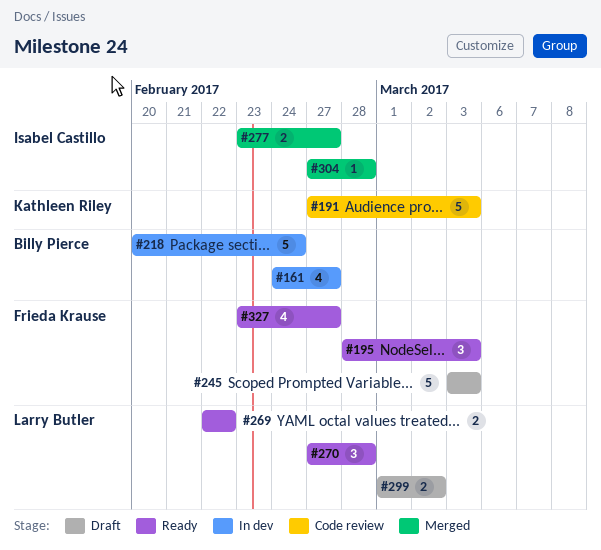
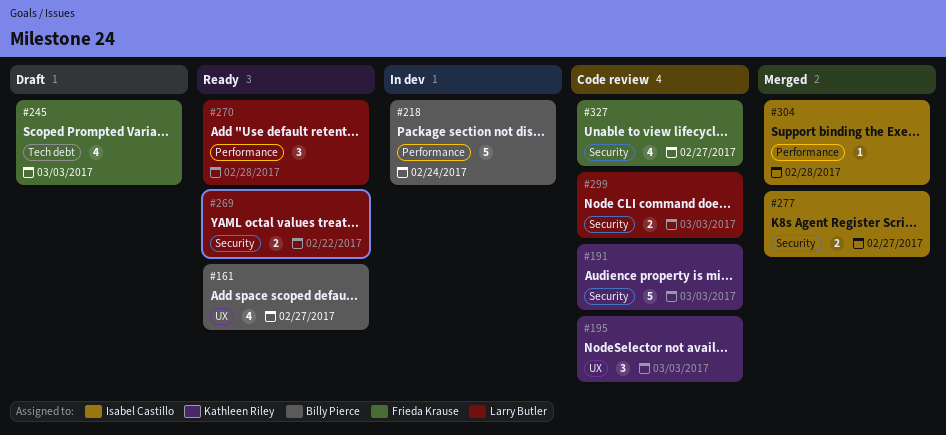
#161, status: In dev -> Ready
#195, status: Ready -> Code review
#195, owner: Frieda Krause -> Kathleen Riley
#245, estimate: 5 -> 4
#299, status: Draft -> Code review
#299, due: Mar 2 -> Mar 3
#327, status: Ready -> Code review

